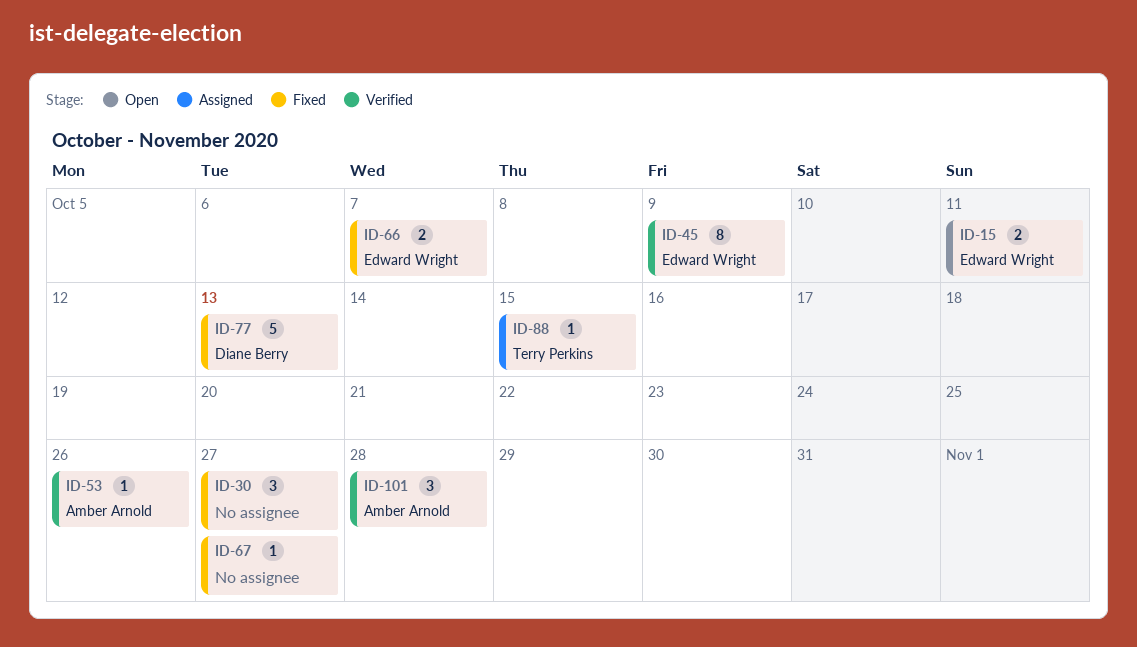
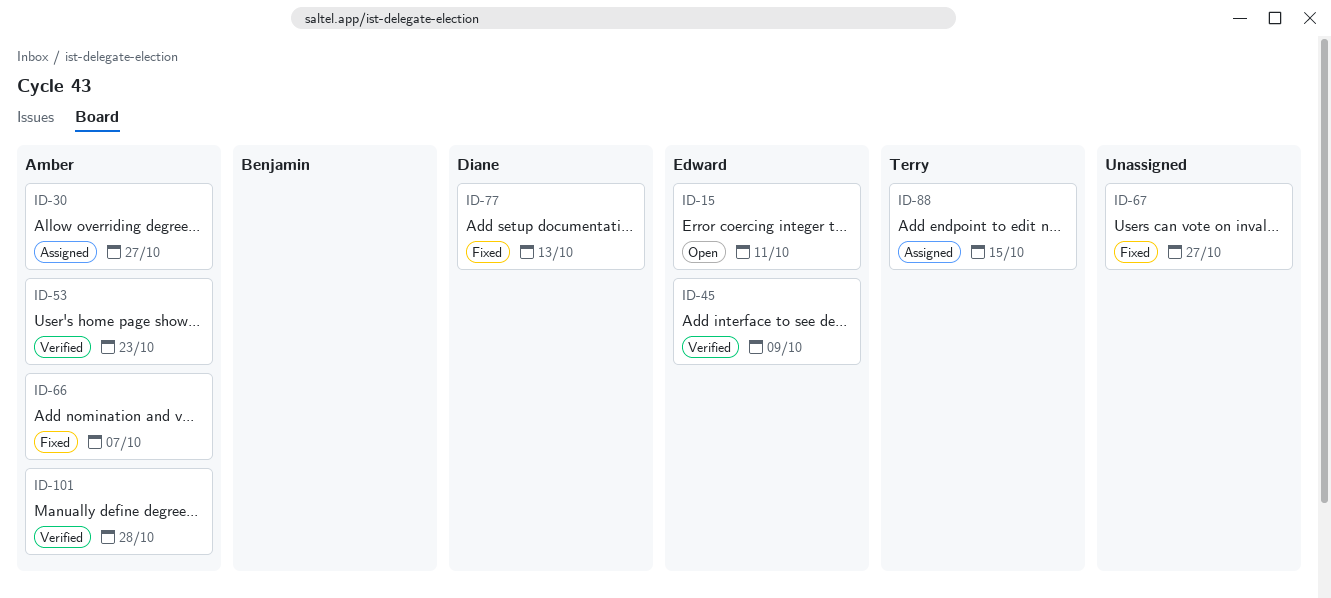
ID-30, status: Fixed -> Assigned
ID-30, owner: none -> Amber Arnold
ID-53, due: Oct 26 -> Oct 23
ID-66, owner: Edward Wright -> Amber Arnold

